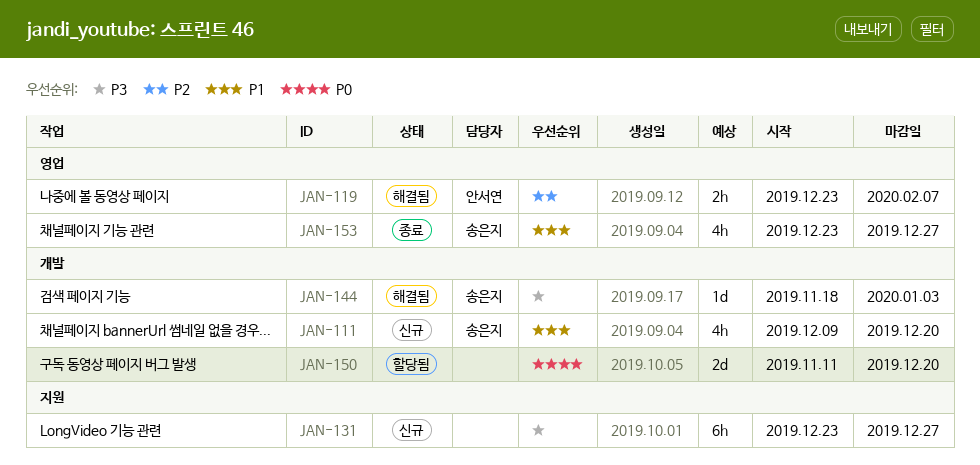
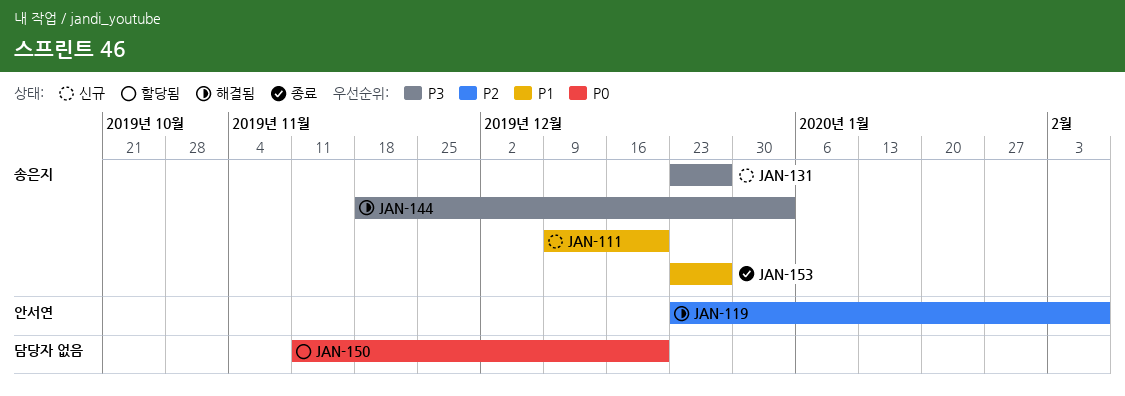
JAN-131, owner: none -> 송은지

